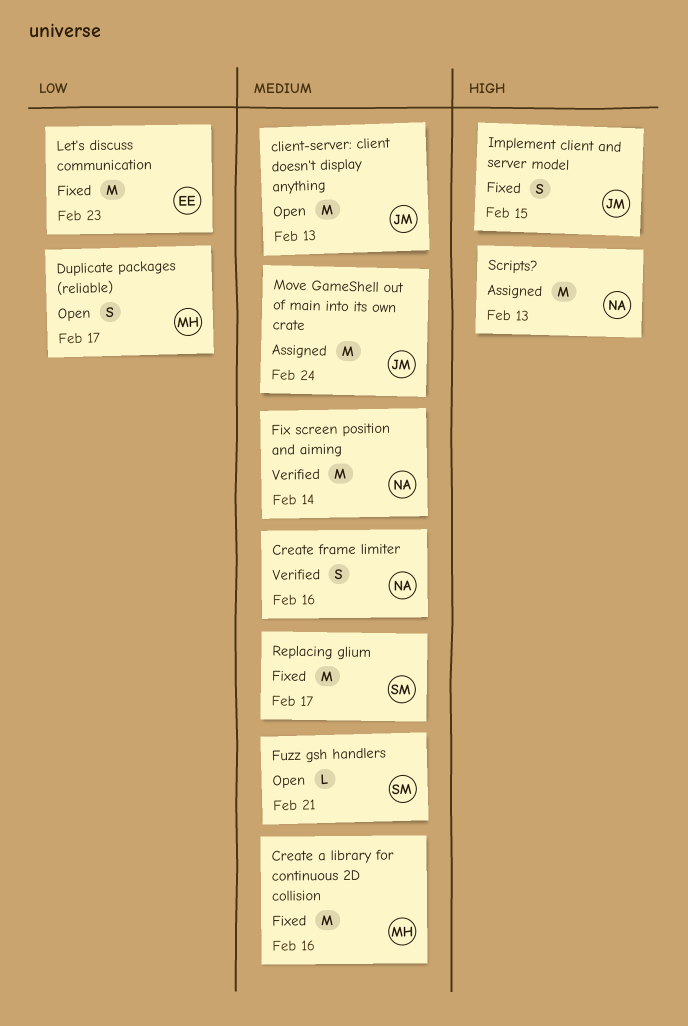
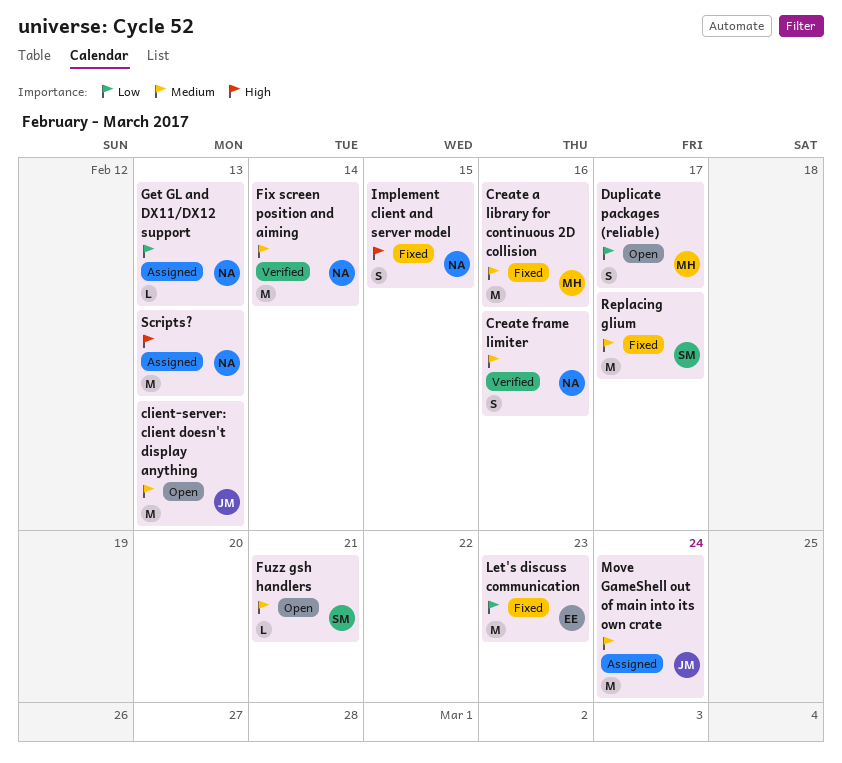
Get GL and DX11/DX12 support: none -> present
Implement client and server model, owner: JM -> NA

